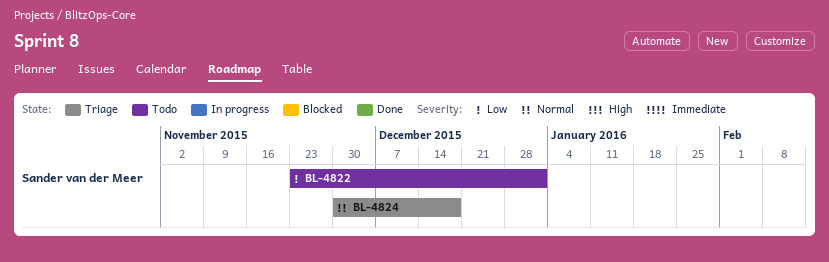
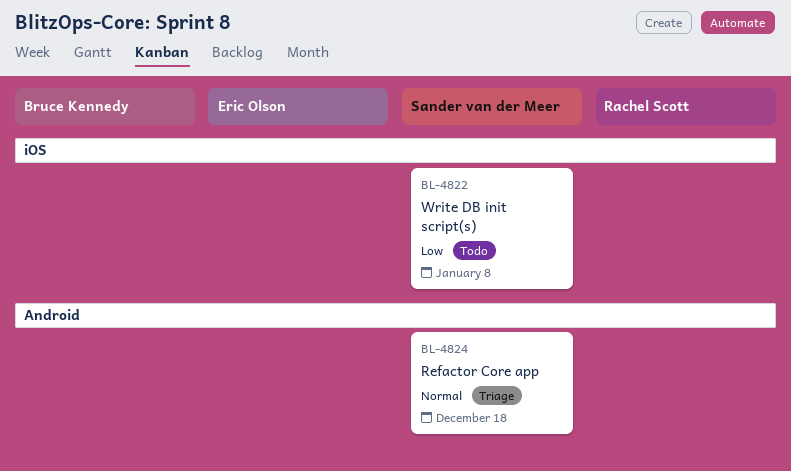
BL-4822, due: Jan 1 -> Jan 8

